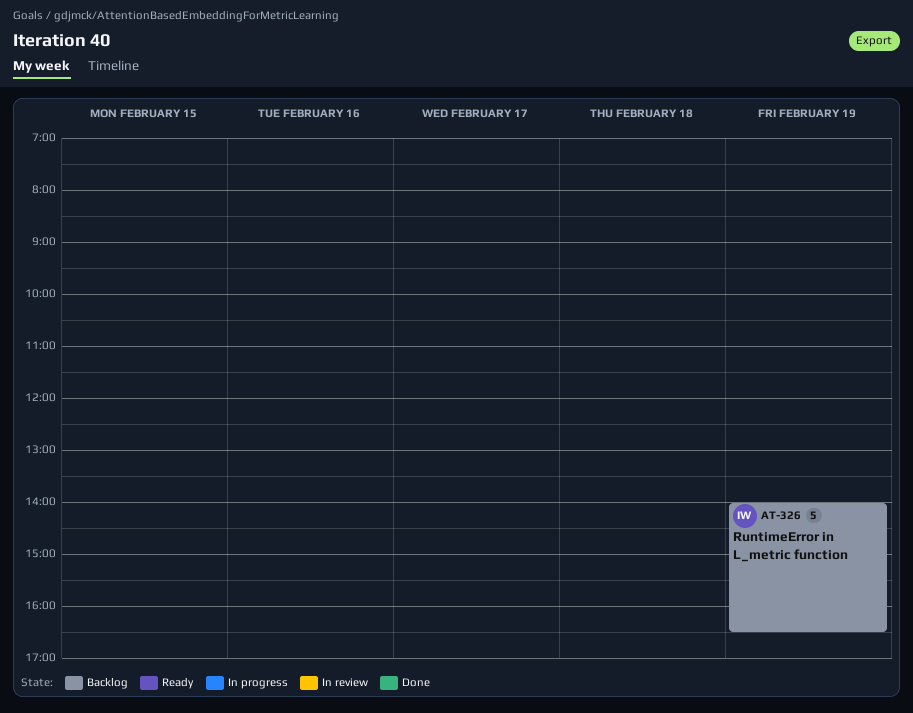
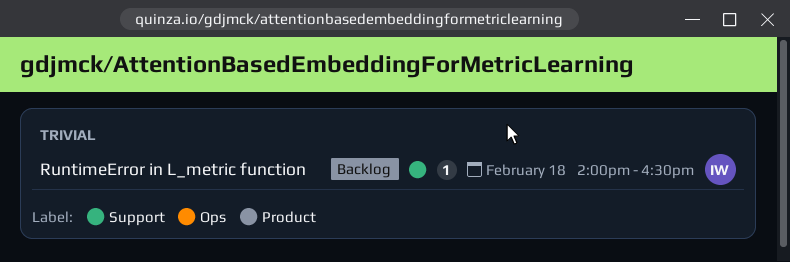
RuntimeError in L_metric function, estimate: 5 -> 1
RuntimeError in L_metric function, day: Feb 19 -> Feb 18

